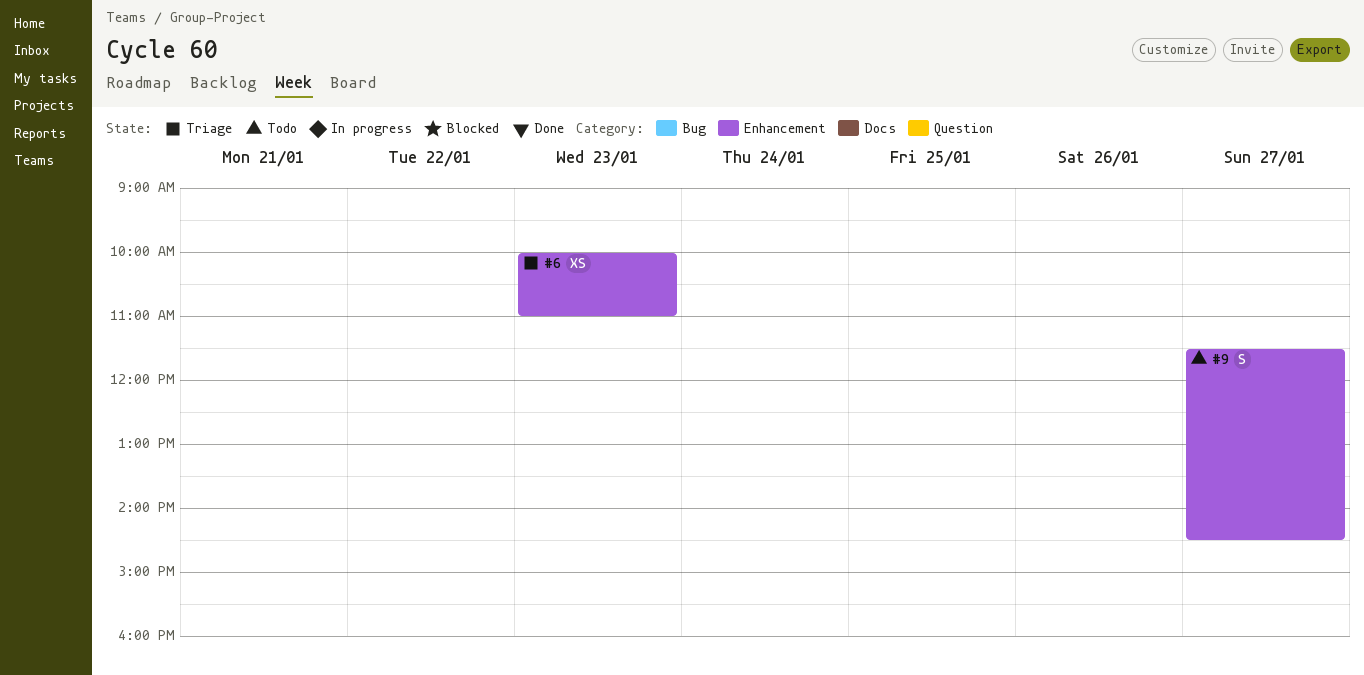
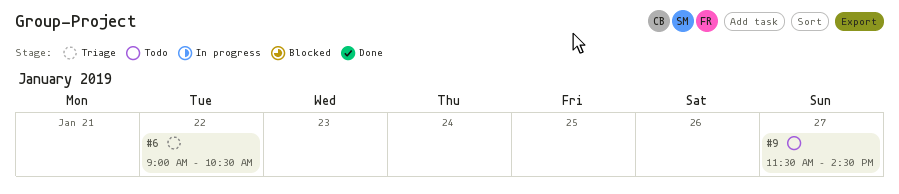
#6, day: Jan 23 -> Jan 22
#6, begins: 10:00 -> 09:00
#6, ends: 11:00 -> 10:30

